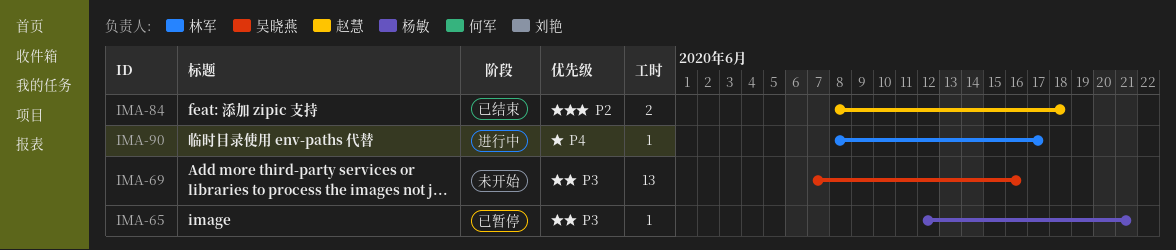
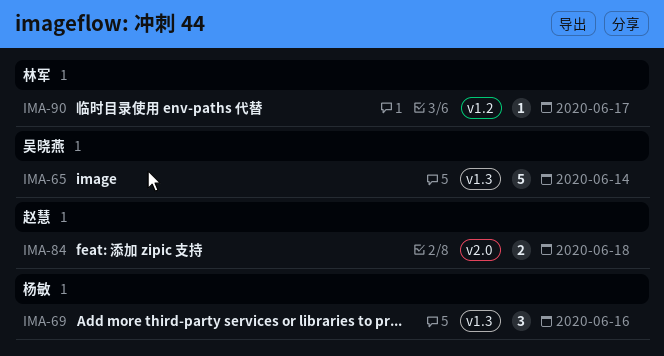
IMA-65, owner: 杨敏 -> 吴晓燕
IMA-65, estimate: 1 -> 5
IMA-65, due: Jun 21 -> Jun 14
IMA-69, owner: 吴晓燕 -> 杨敏
IMA-69, estimate: 13 -> 3

